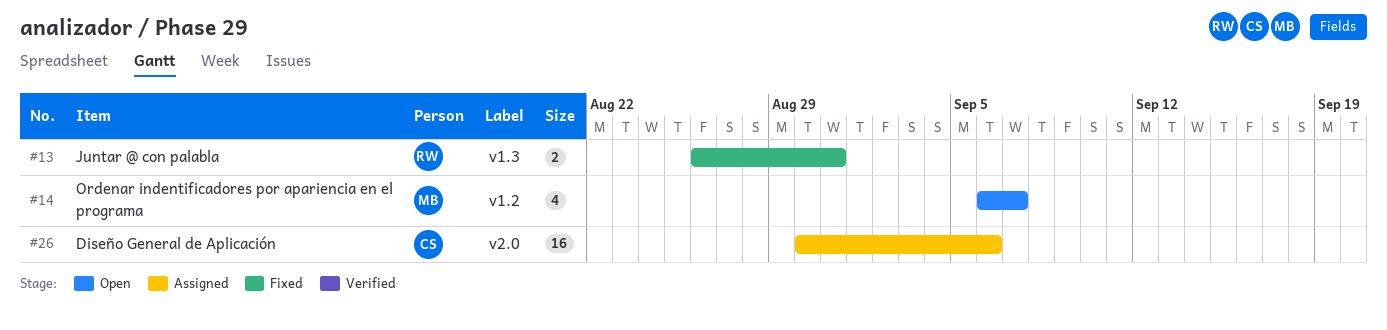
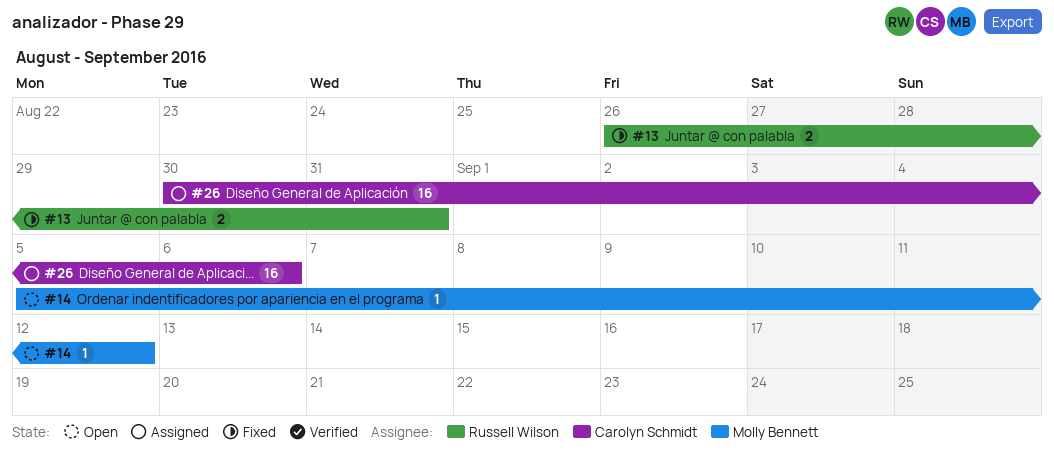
#14, estimate: 4 -> 1
#14, start: Sep 6 -> Sep 5
#14, due: Sep 7 -> Sep 12

